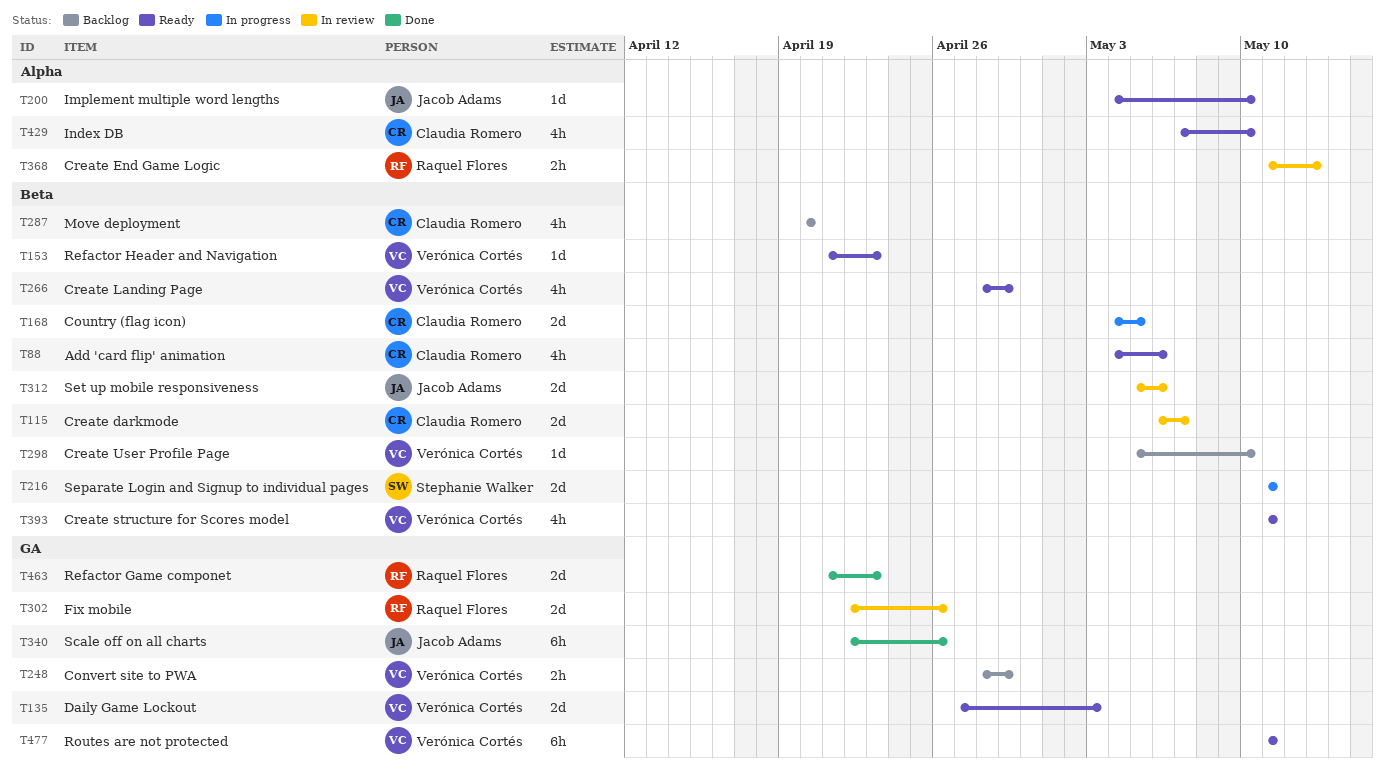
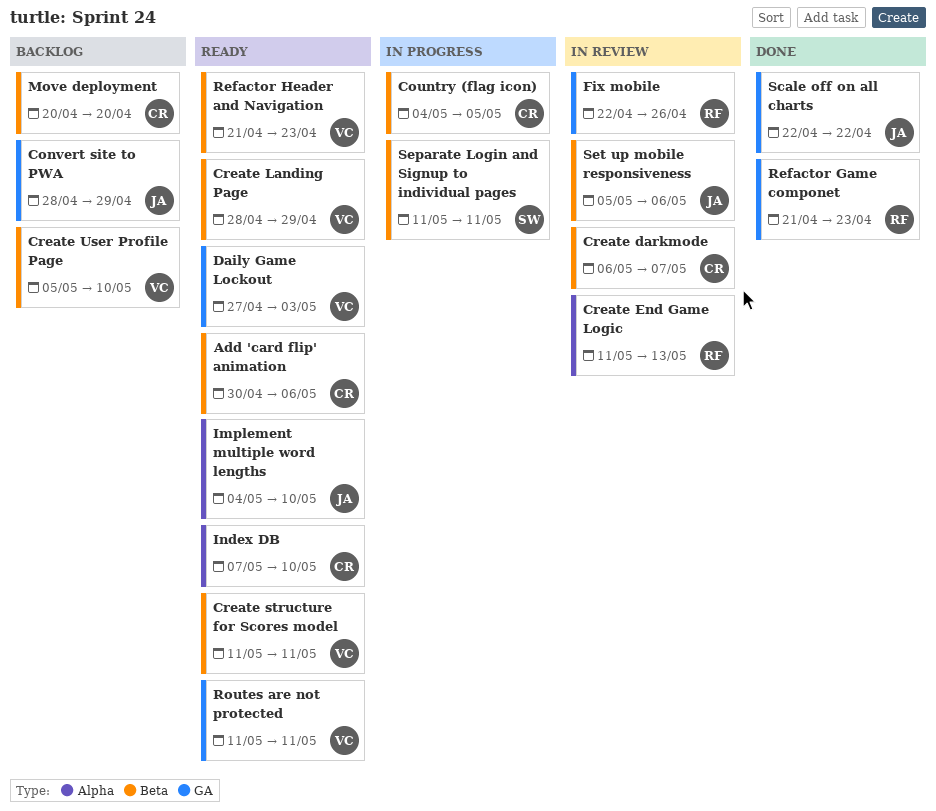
Add 'card flip' animation, start: May 4 -> Apr 30
Convert site to PWA, owner: Verónica Cortés -> Jacob Adams
Scale off on all charts, due: Apr 26 -> Apr 22

